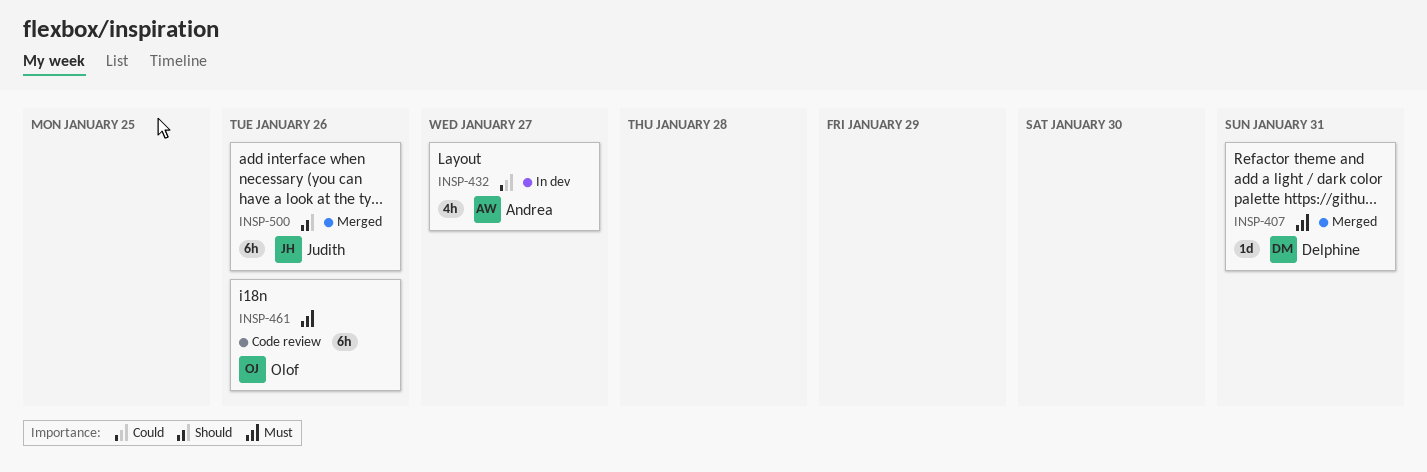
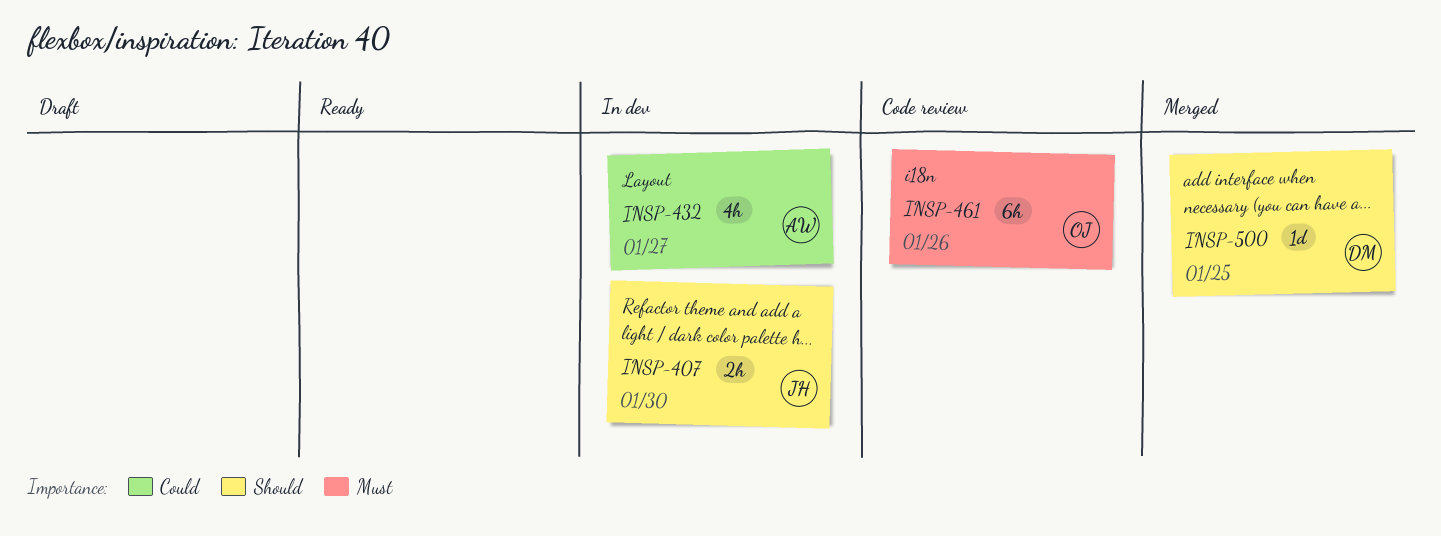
INSP-407, status: Merged -> In dev
INSP-407, owner: Delphine -> Judith
INSP-407, priority: Must -> Should
INSP-407, estimate: 1d -> 2h
INSP-407, due: Jan 31 -> Jan 30
INSP-500, owner: Judith -> Delphine
INSP-500, estimate: 6h -> 1d
INSP-500, due: Jan 26 -> Jan 25

